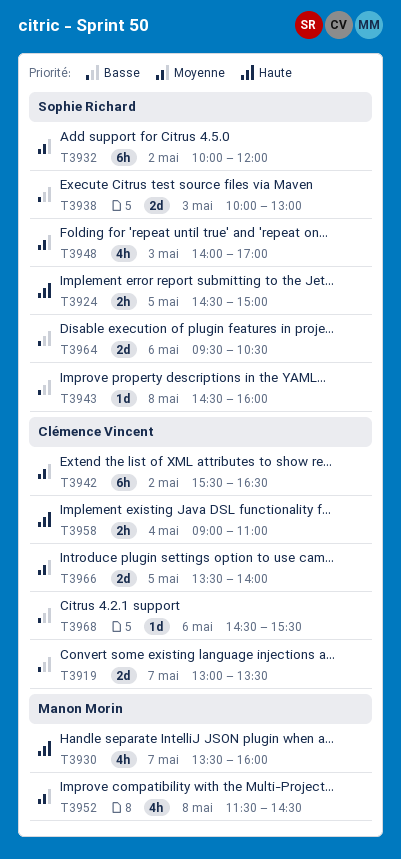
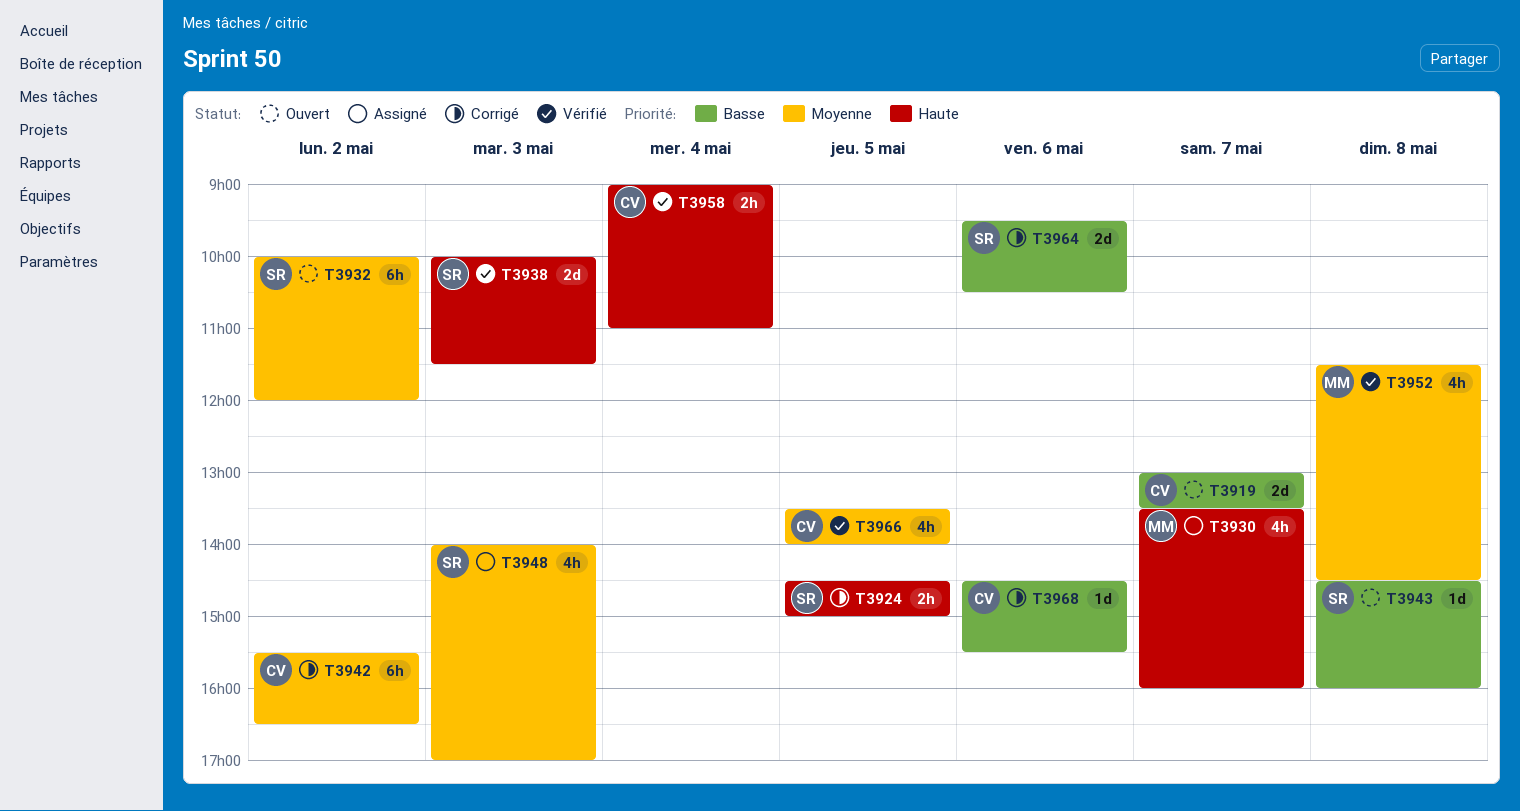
T3938, priority: Basse -> Haute
T3938, ends: 13:00 -> 11:30
T3966, estimate: 2d -> 4h

